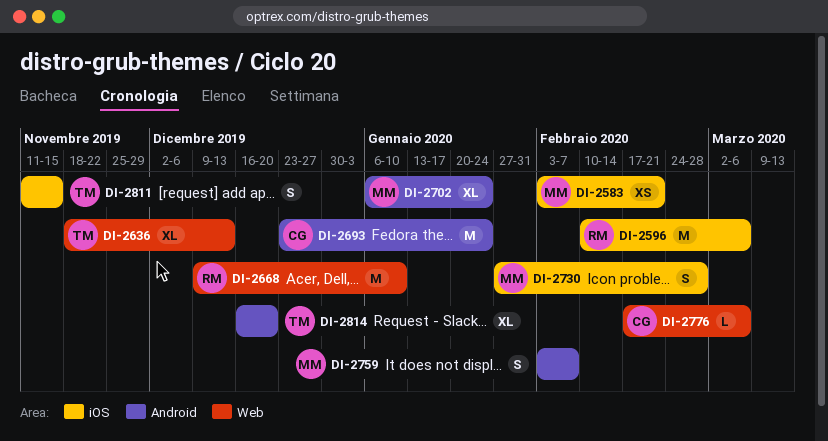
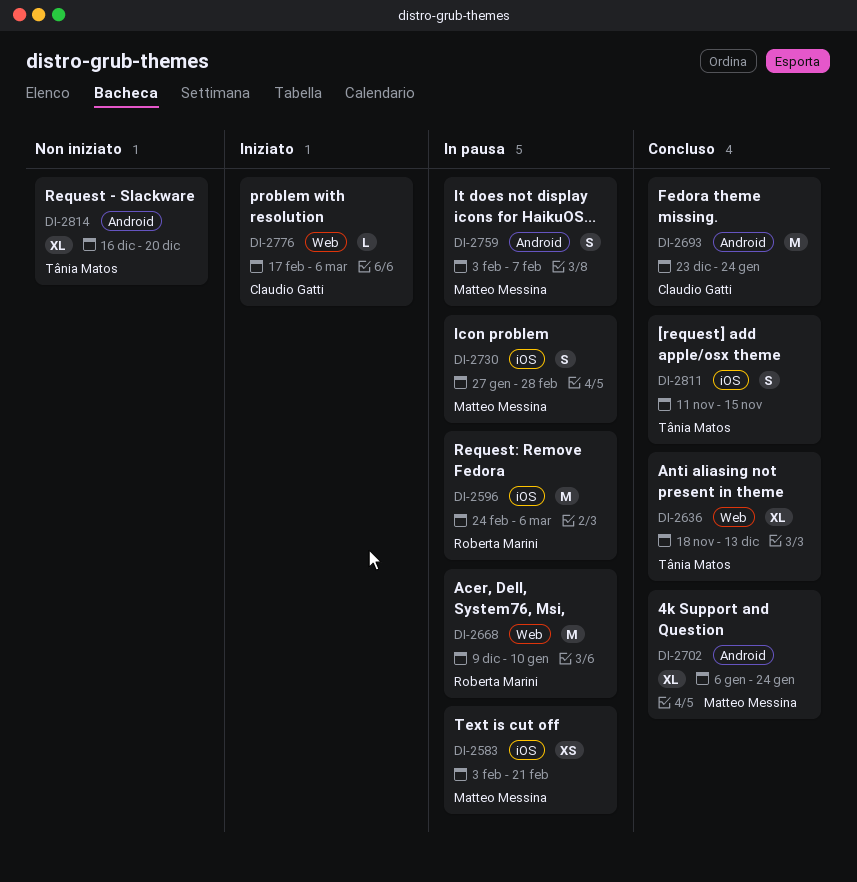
DI-2596, start: Feb 10 -> Feb 24

